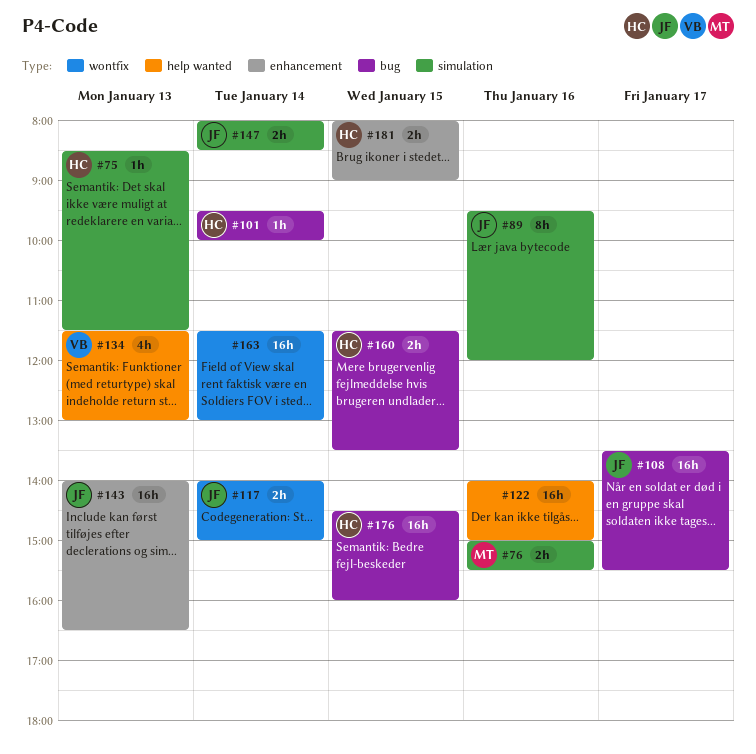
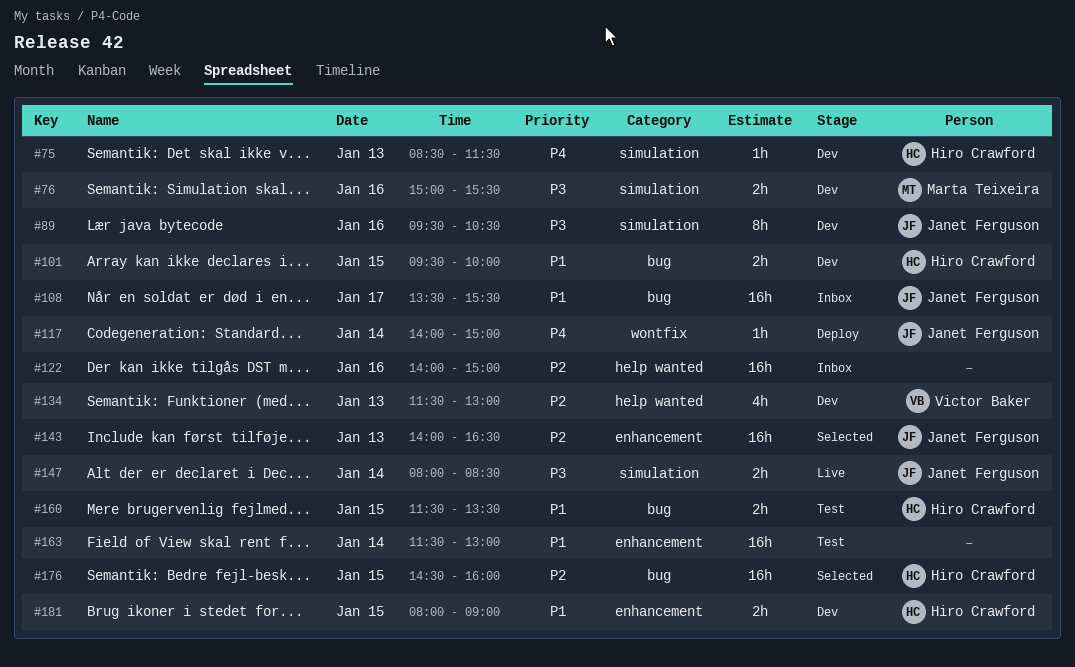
#89, ends: 12:00 -> 10:30
#101, estimate: 1h -> 2h
#101, day: Jan 14 -> Jan 15
#117, estimate: 2h -> 1h
#163, label: wontfix -> enhancement

